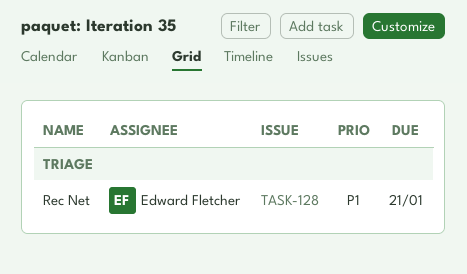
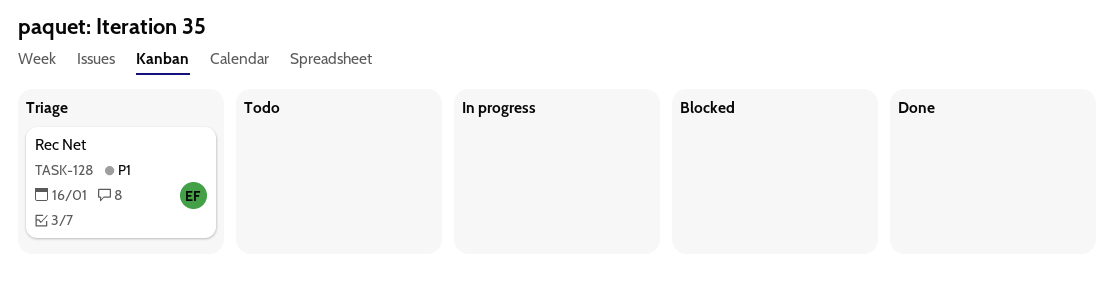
TASK-128, due: Jan 21 -> Jan 16

